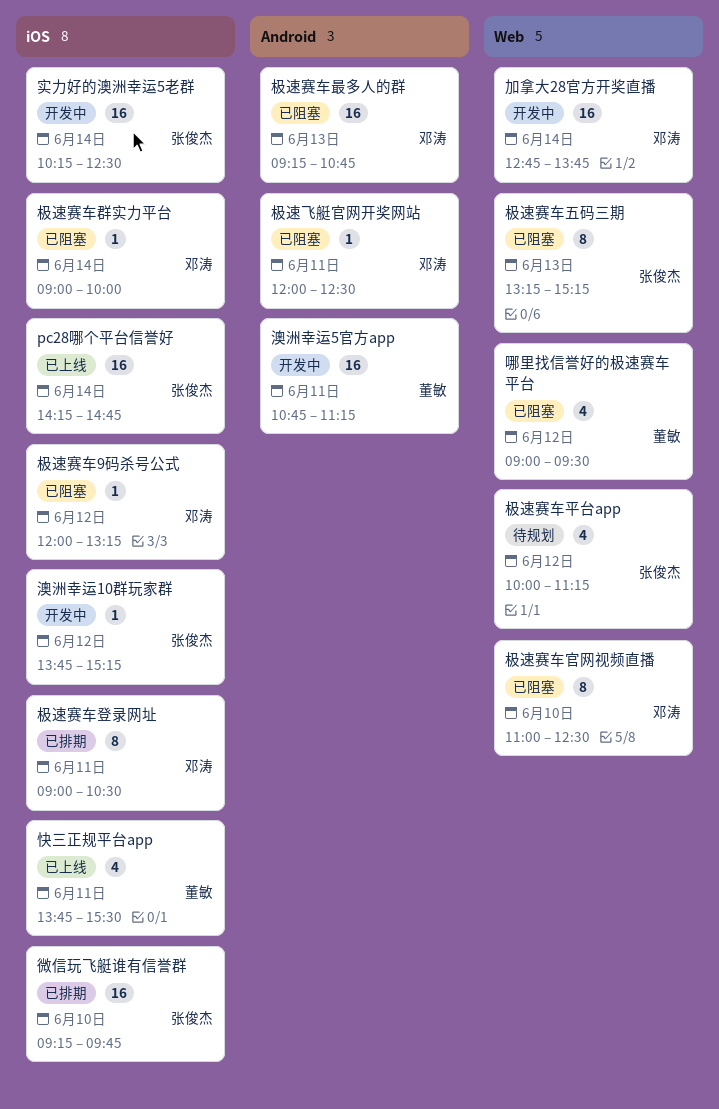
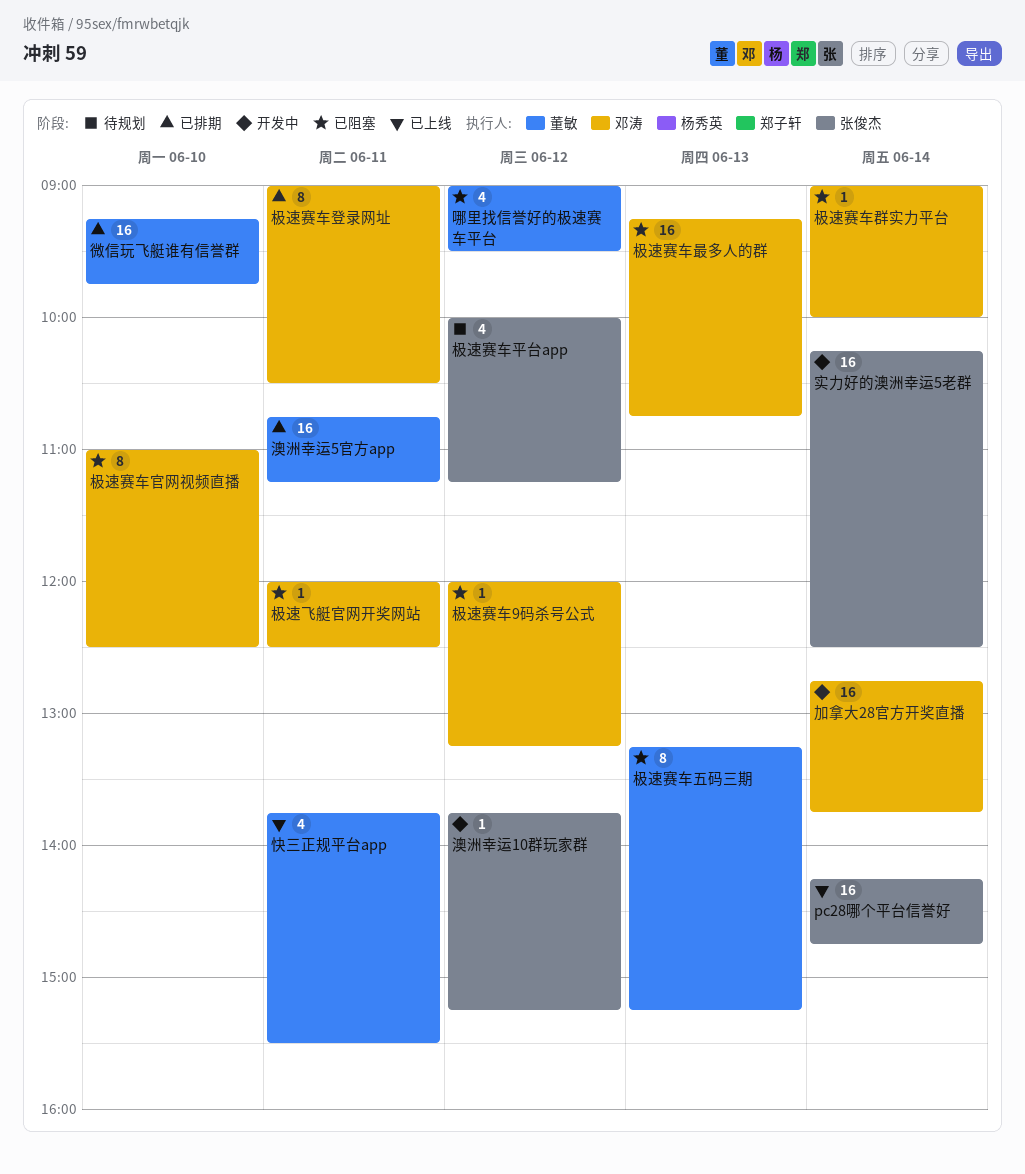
微信玩飞艇谁有信誉群, owner: 张俊杰 -> 董敏
极速赛车五码三期, owner: 张俊杰 -> 董敏
澳洲幸运5官方app, status: 开发中 -> 已排期

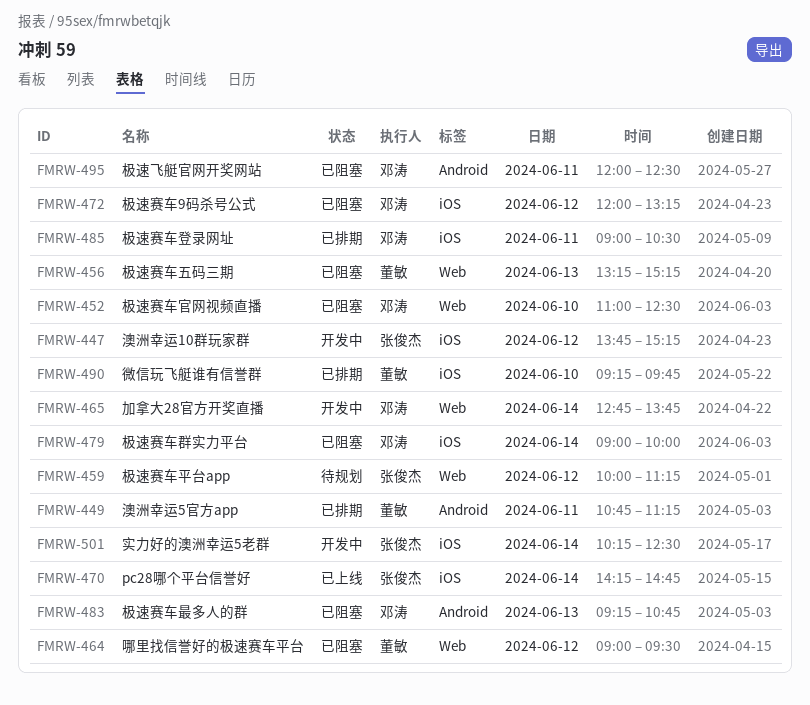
快三正规平台app: present -> none

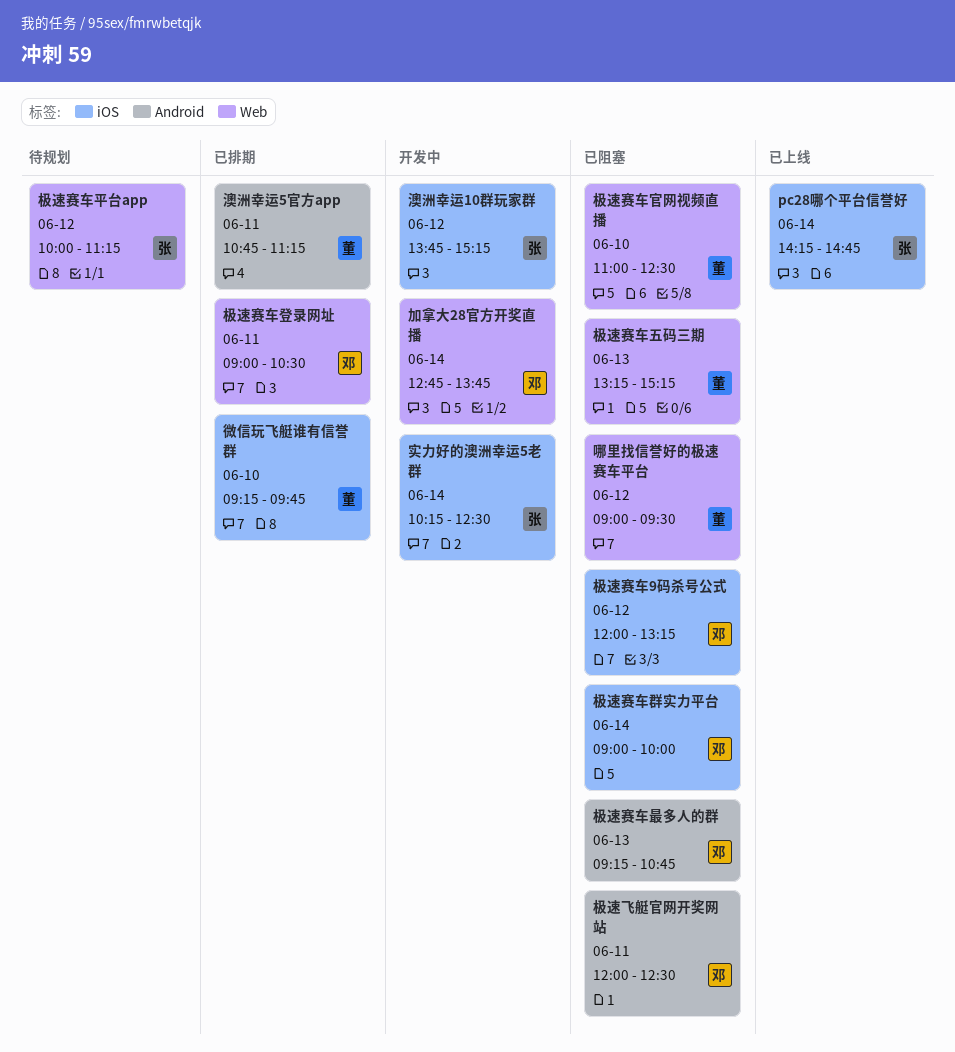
极速赛车官网视频直播, owner: 邓涛 -> 董敏
极速赛车登录网址, label: iOS -> Web

